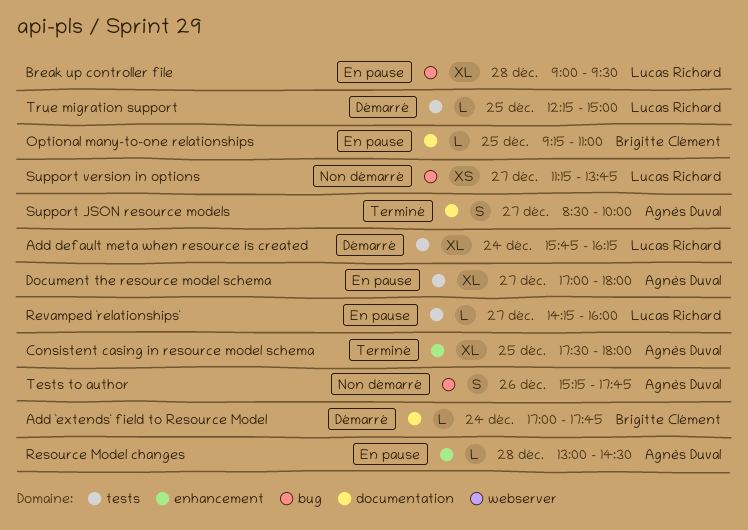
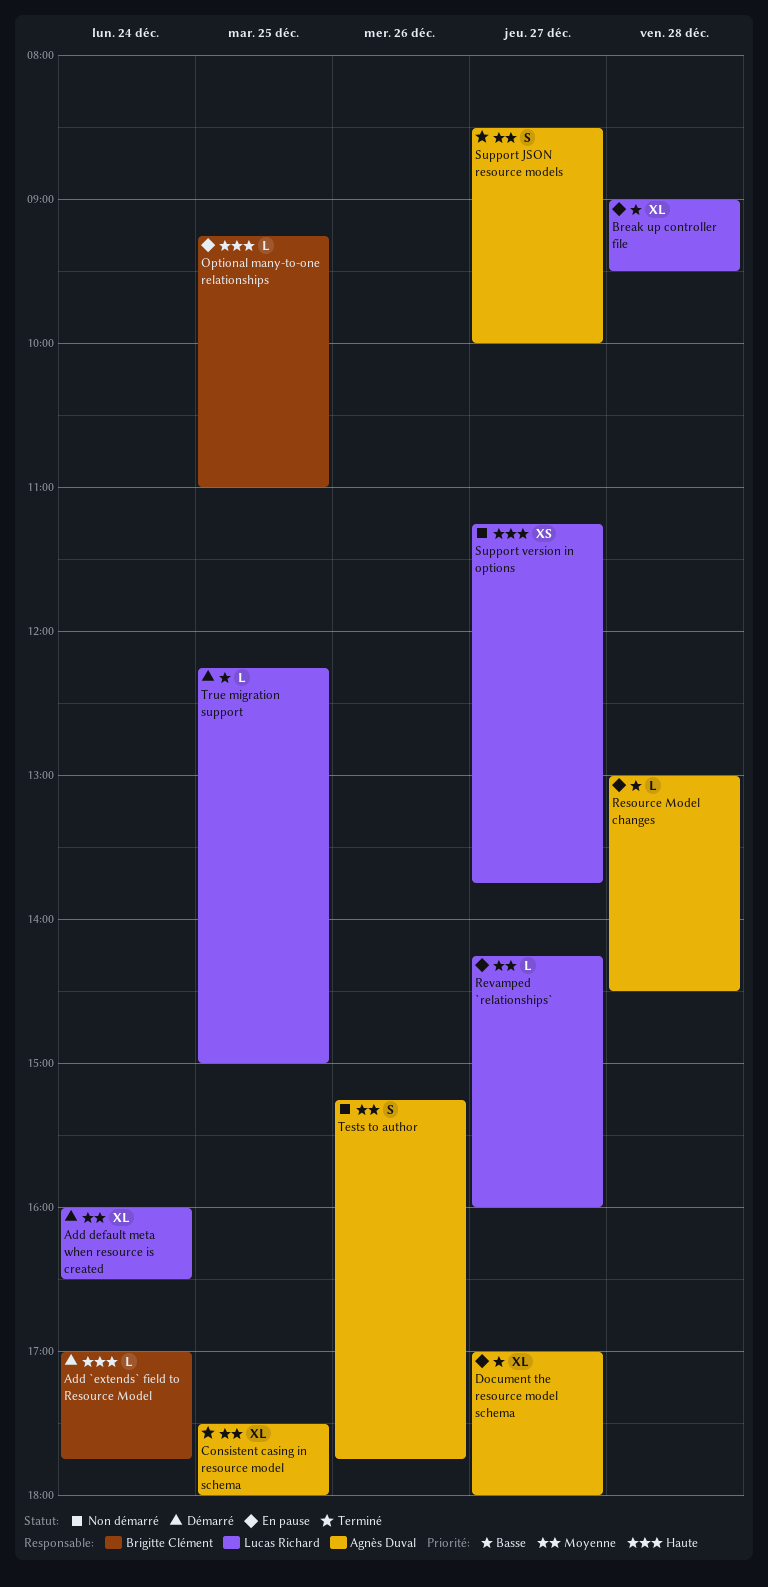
Add default meta when resource is created, begins: 15:45 -> 16:00
Add default meta when resource is created, ends: 16:15 -> 16:30

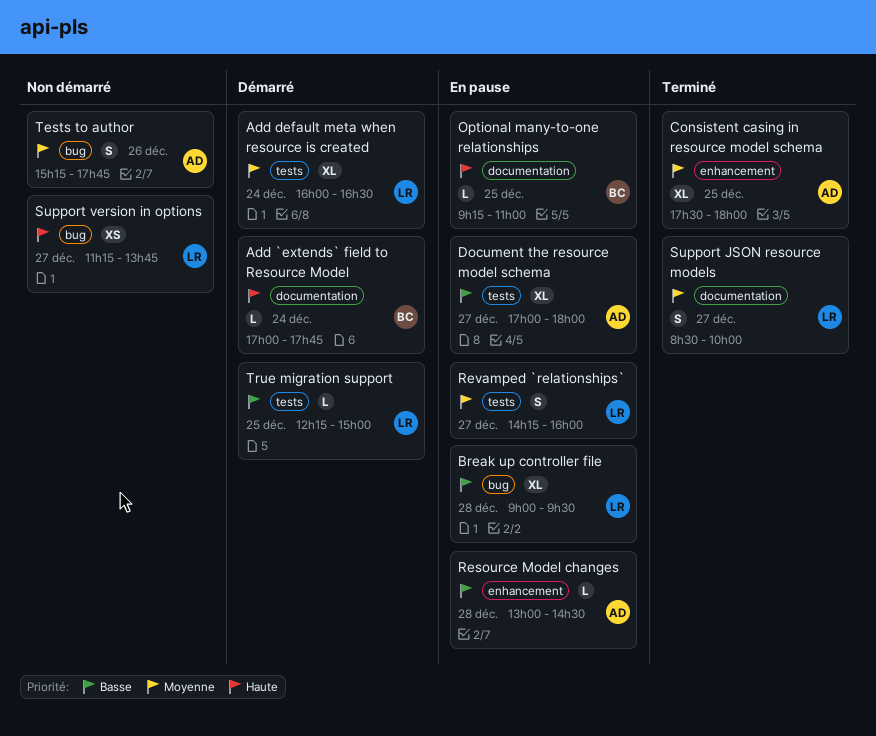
Revamped `relationships`, estimate: L -> S
Support JSON resource models, owner: Agnès Duval -> Lucas Richard

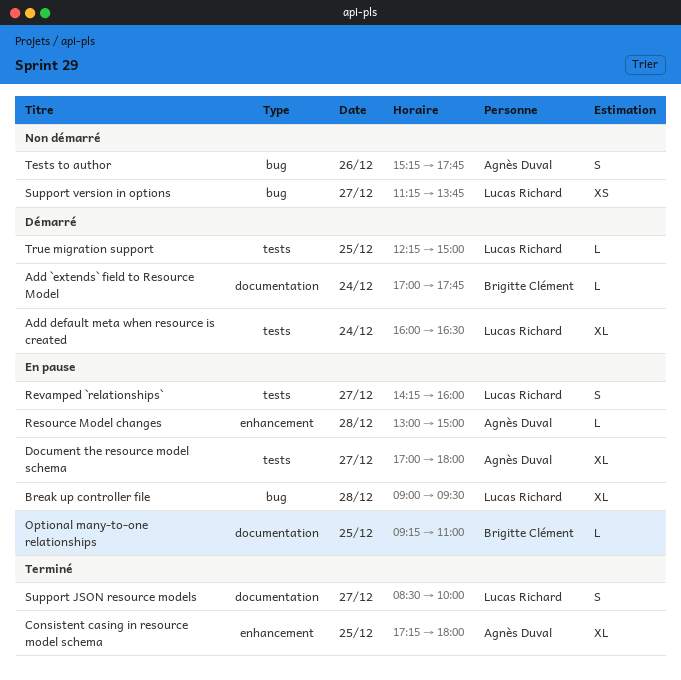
Consistent casing in resource model schema, begins: 17:30 -> 17:15
Resource Model changes, ends: 14:30 -> 15:00

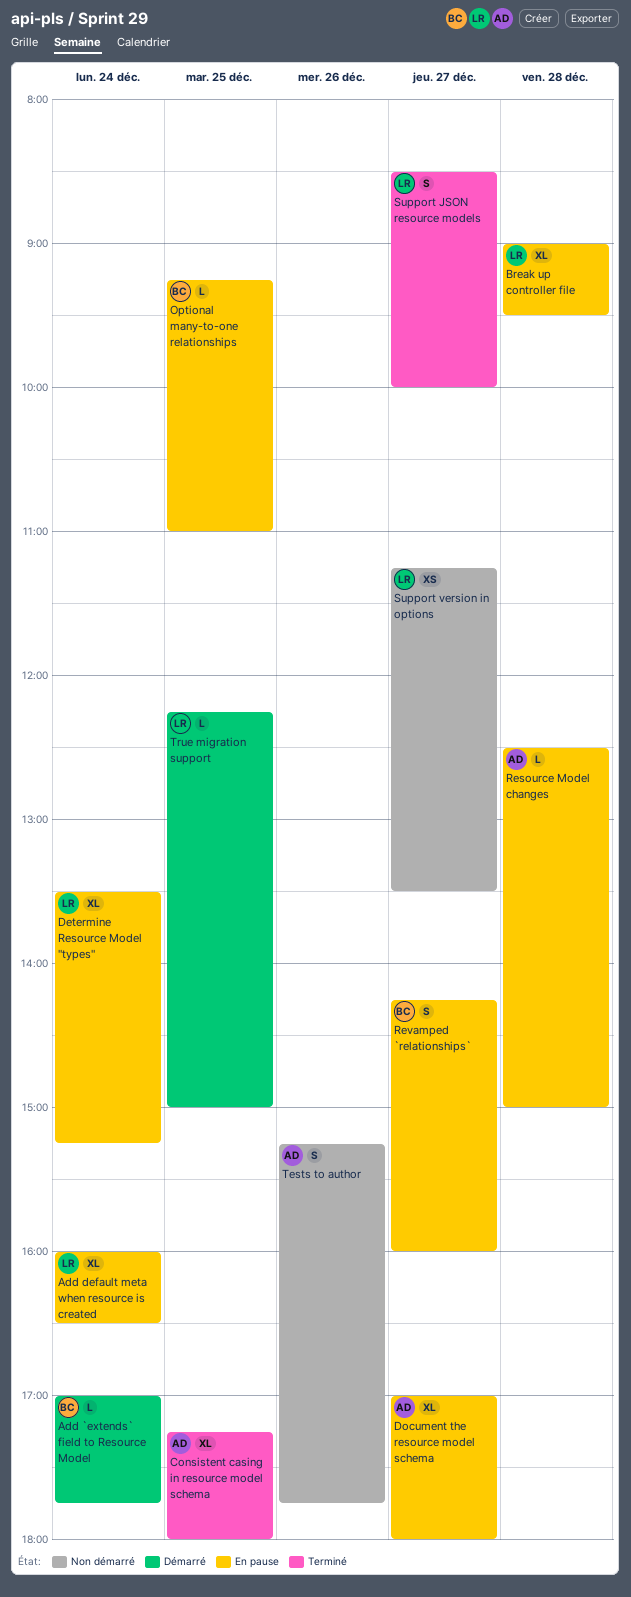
Add default meta when resource is created, status: Démarré -> En pause
Determine Resource Model "types": none -> present
Resource Model changes, begins: 13:00 -> 12:30
Revamped `relationships`, owner: Lucas Richard -> Brigitte Clément
Support version in options, ends: 13:45 -> 13:30

